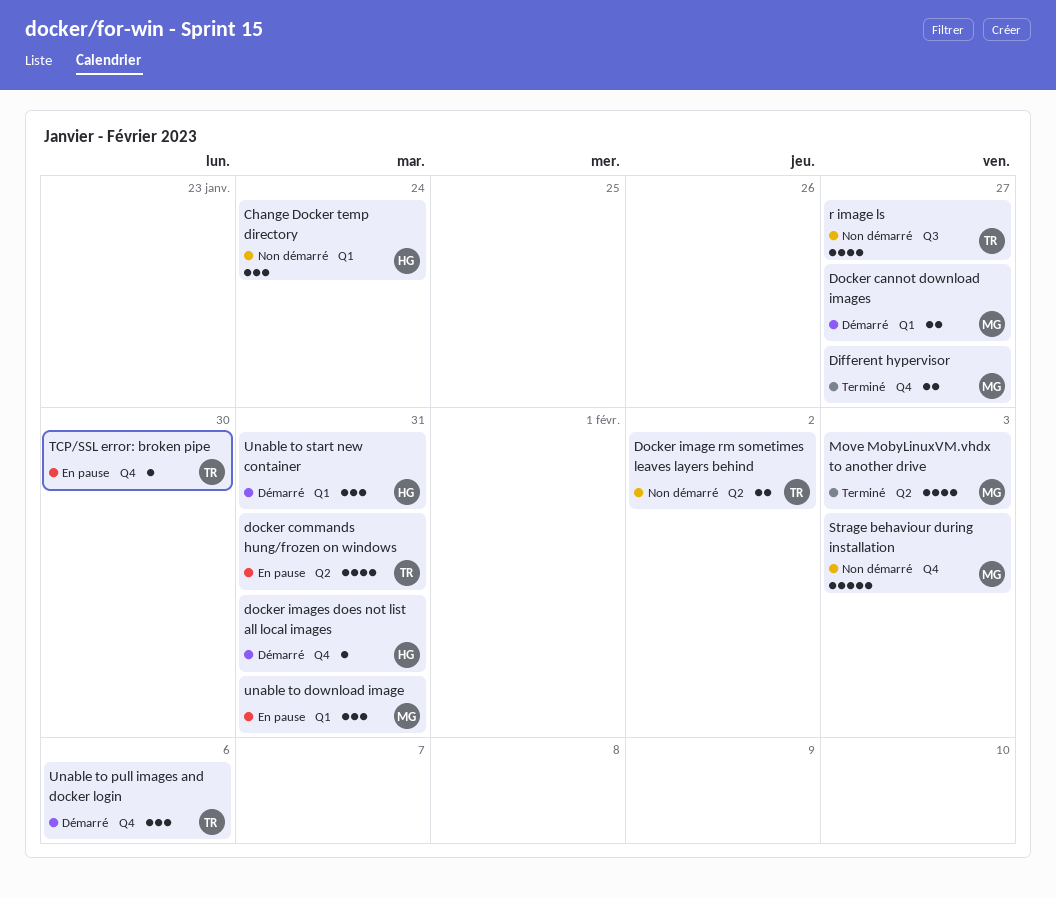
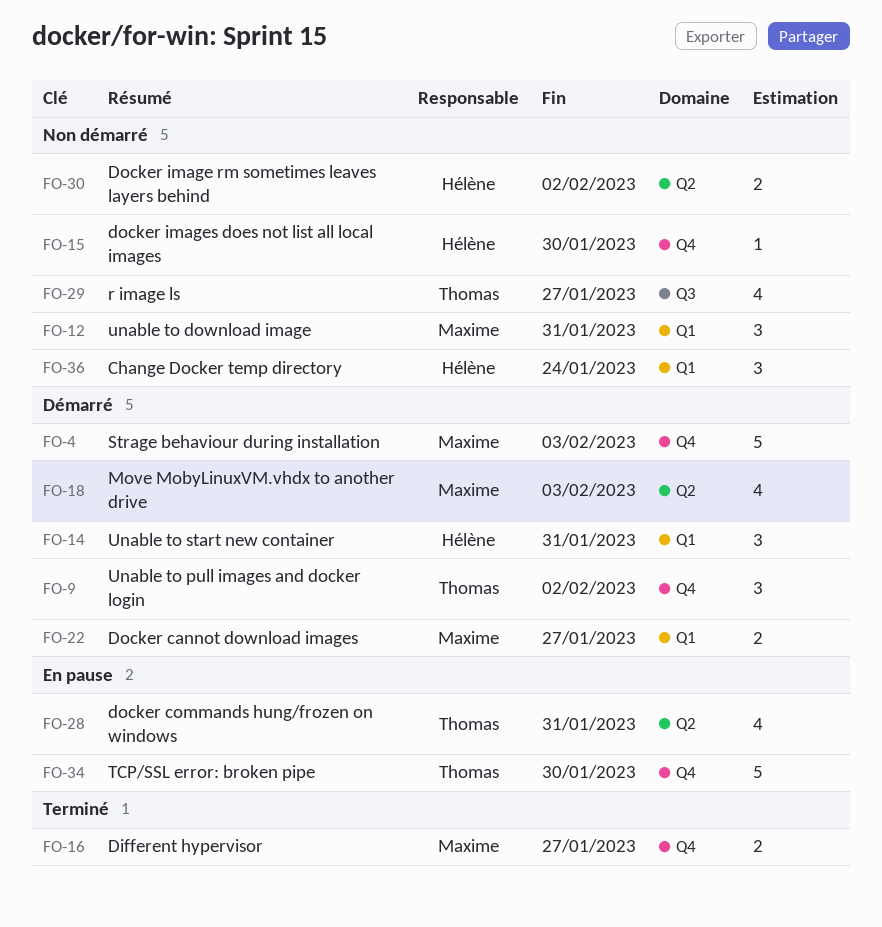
Docker image rm sometimes leaves layers behind, owner: Thomas -> Hélène
docker images does not list all local images, status: Démarré -> Non démarré
docker images does not list all local images, due: Jan 31 -> Jan 30
Move MobyLinuxVM.vhdx to another drive, status: Terminé -> Démarré
Strage behaviour during installation, status: Non démarré -> Démarré
TCP/SSL error: broken pipe, estimate: 1 -> 5
unable to download image, status: En pause -> Non démarré
Unable to pull images and docker login, due: Feb 6 -> Feb 2

